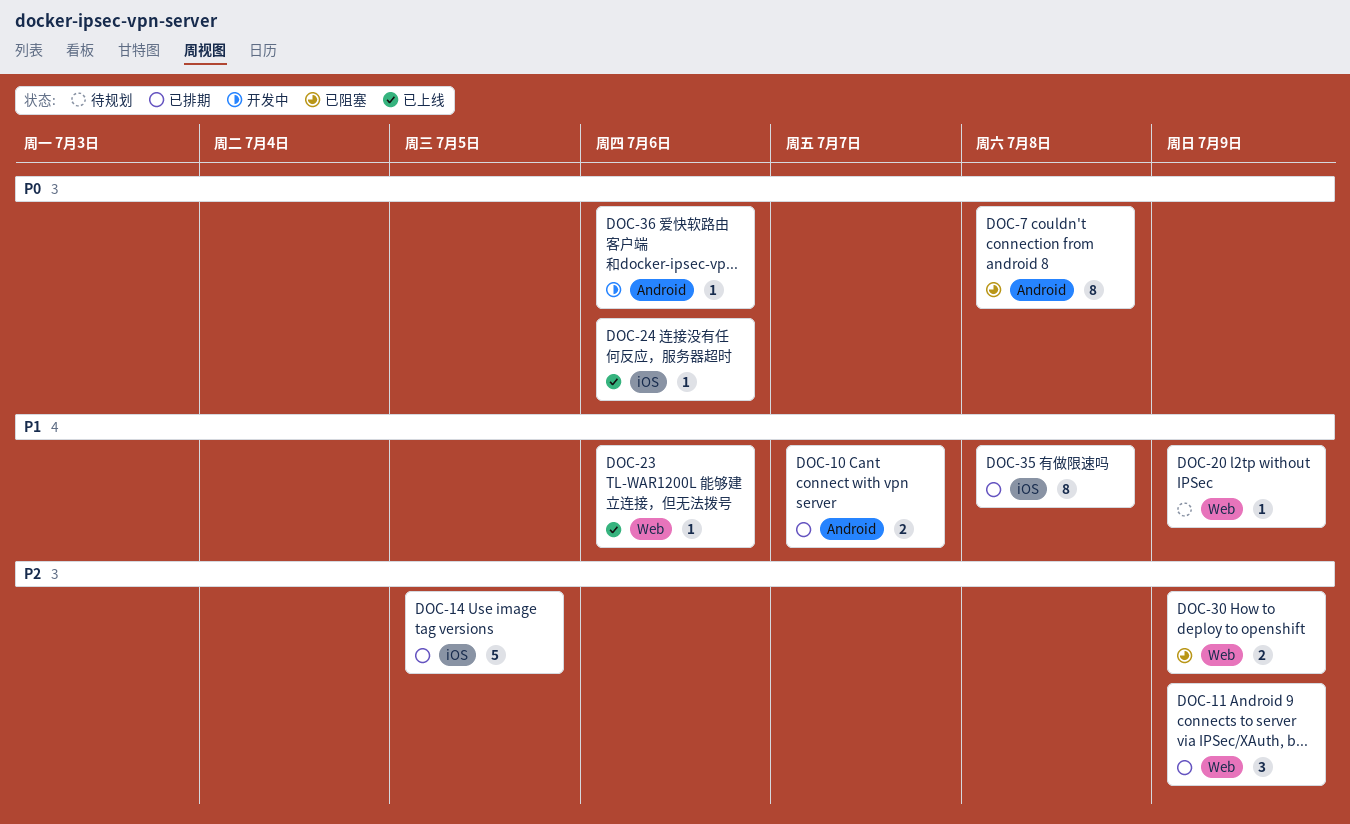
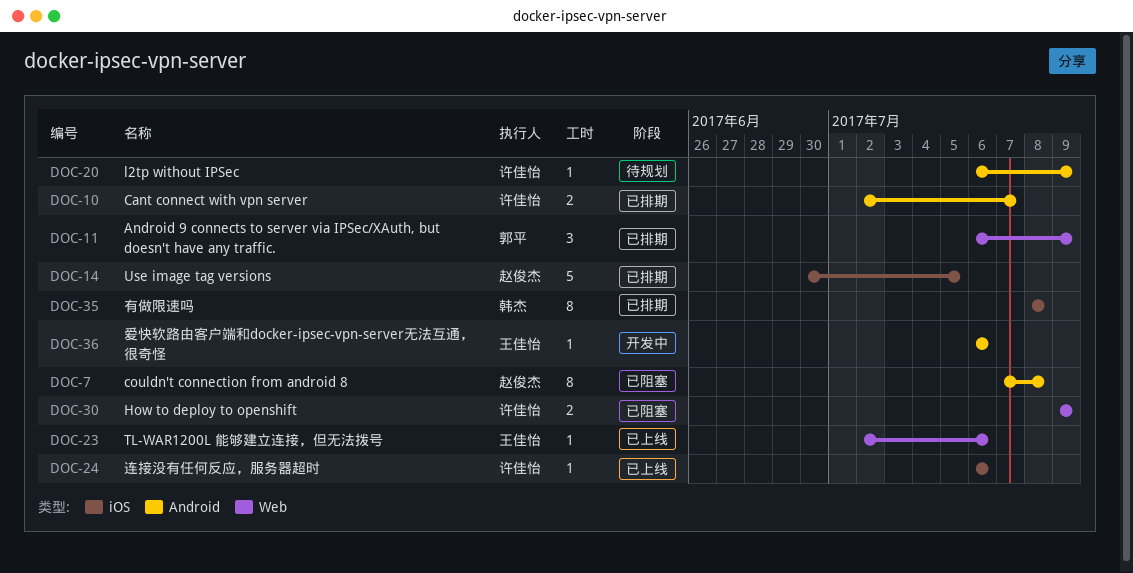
DOC-20, label: Web -> Android

